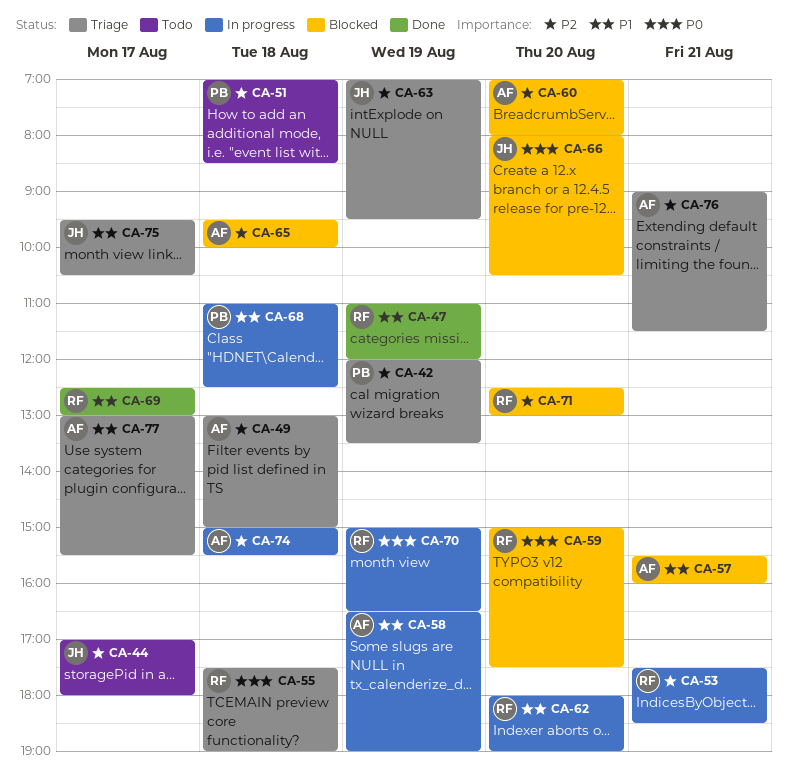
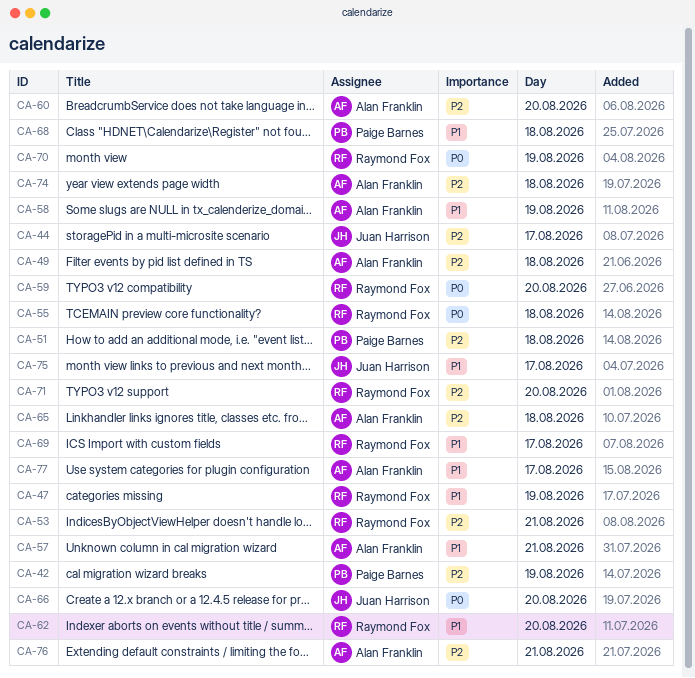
CA-63: present -> none

